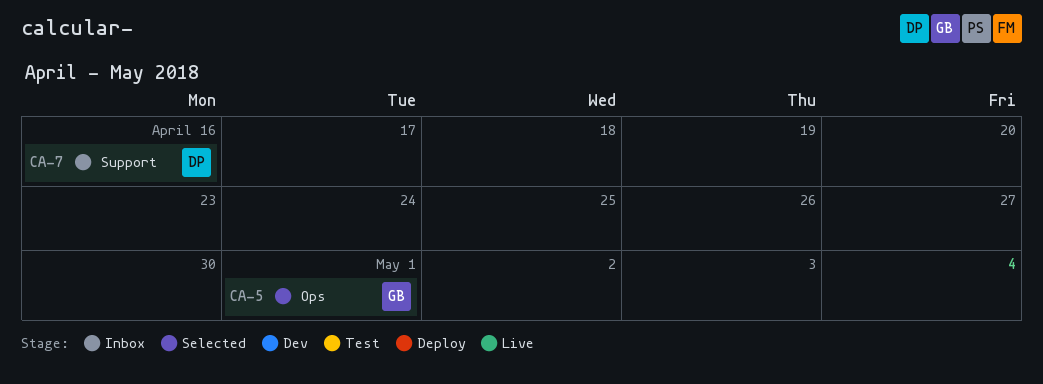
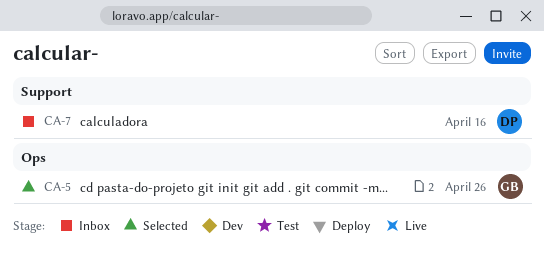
CA-5, due: May 1 -> Apr 26

